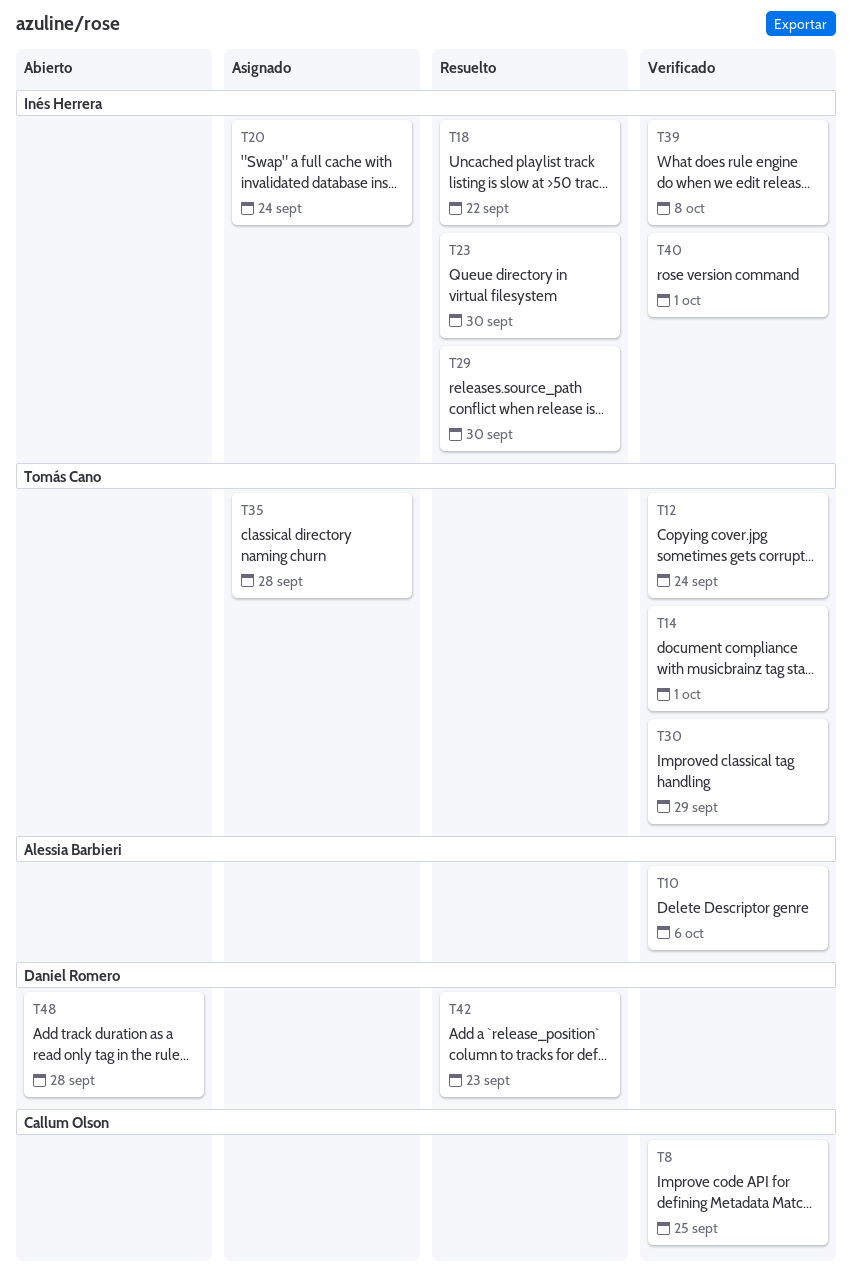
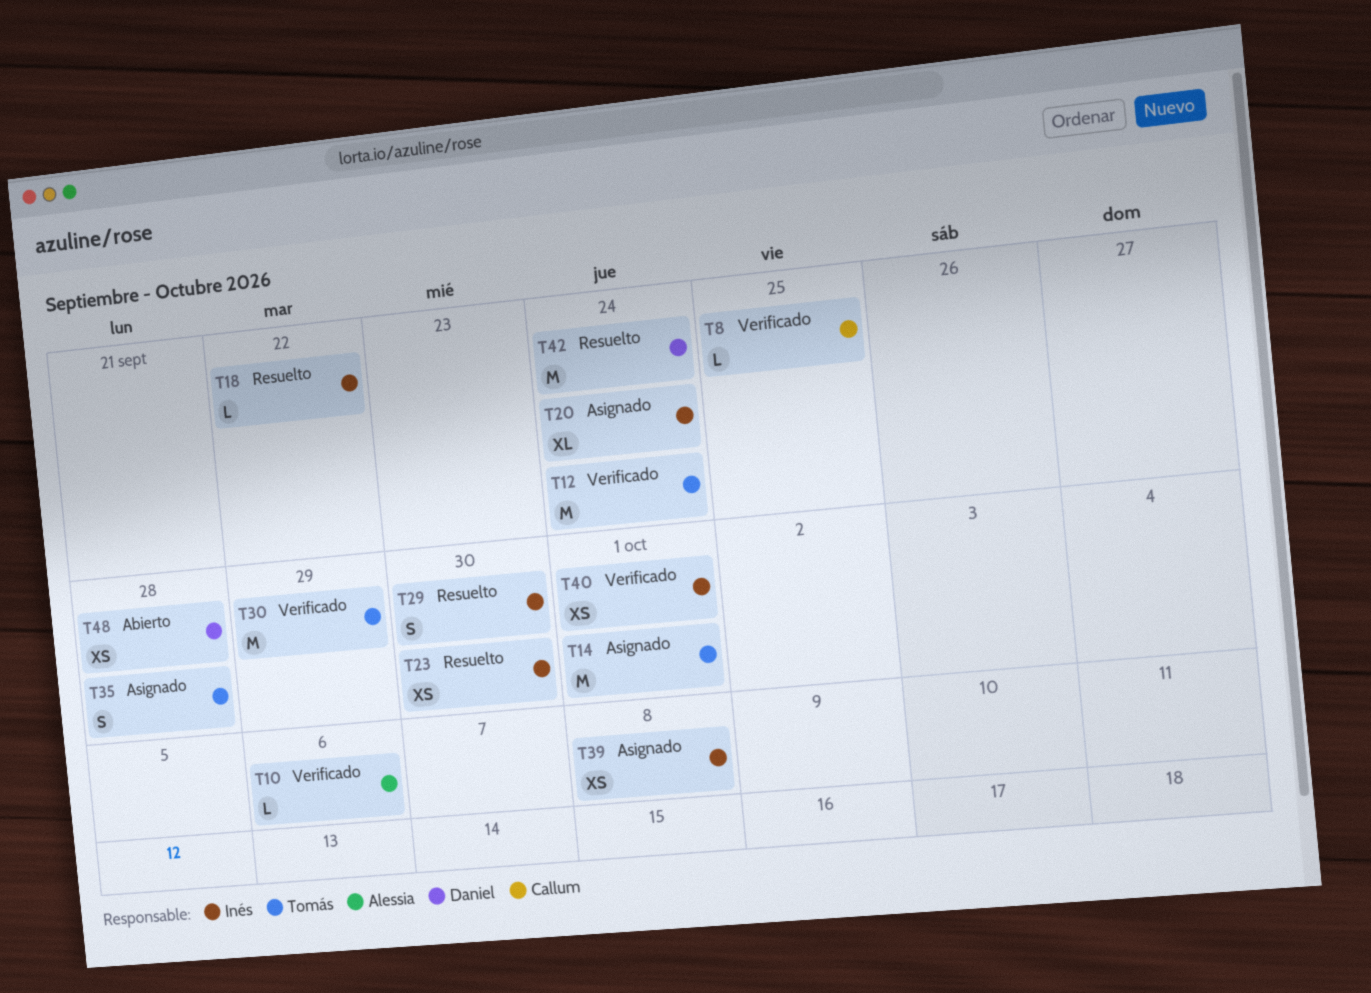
T14, status: Verificado -> Asignado
T39, status: Verificado -> Asignado
T42, due: Sep 23 -> Sep 24

